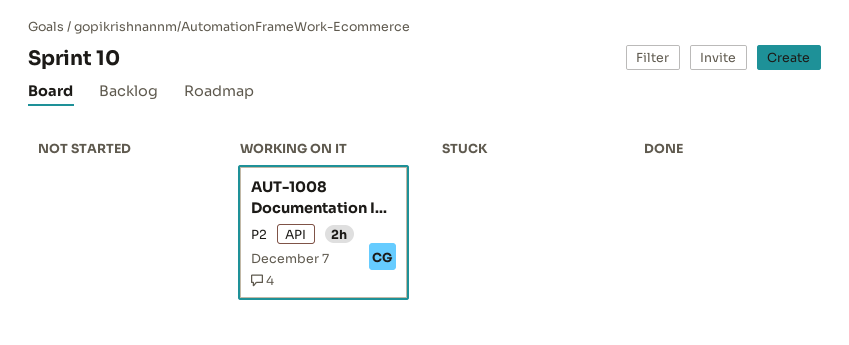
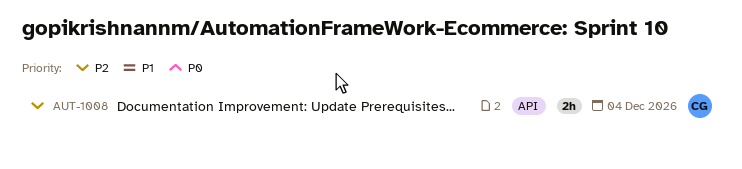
AUT-1008, due: Dec 7 -> Dec 4

